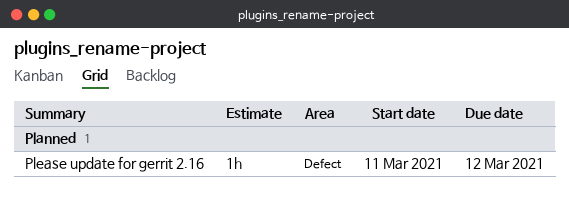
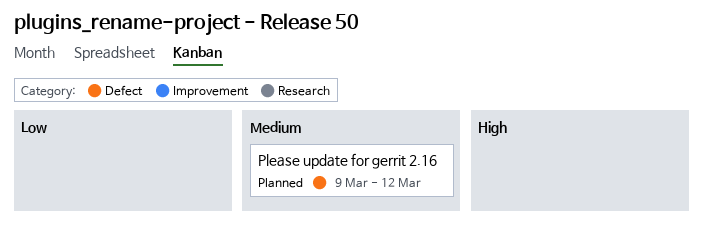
Please update for gerrit 2.16, start: Mar 11 -> Mar 9

